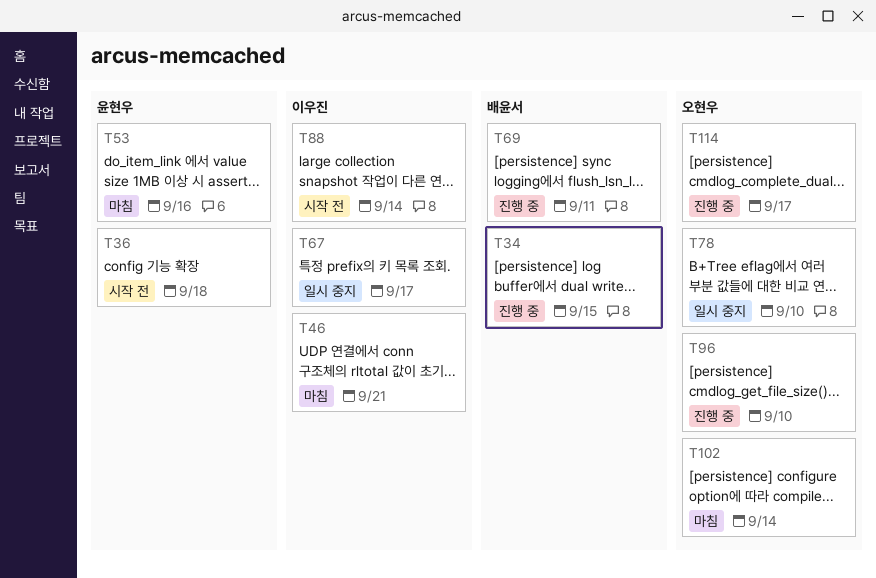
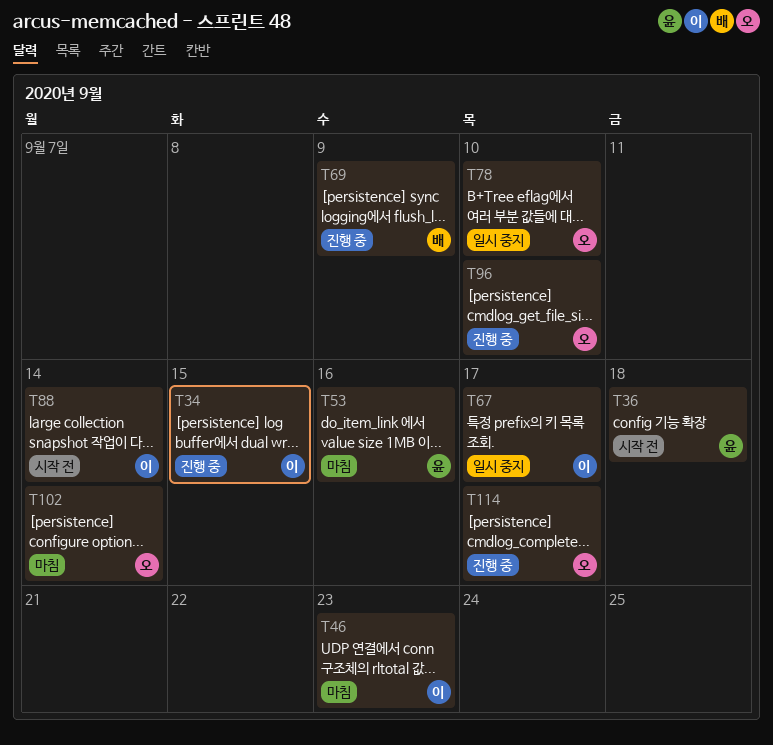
T34, owner: 배윤서 -> 이우진
T46, due: Sep 21 -> Sep 23
T69, due: Sep 11 -> Sep 9

